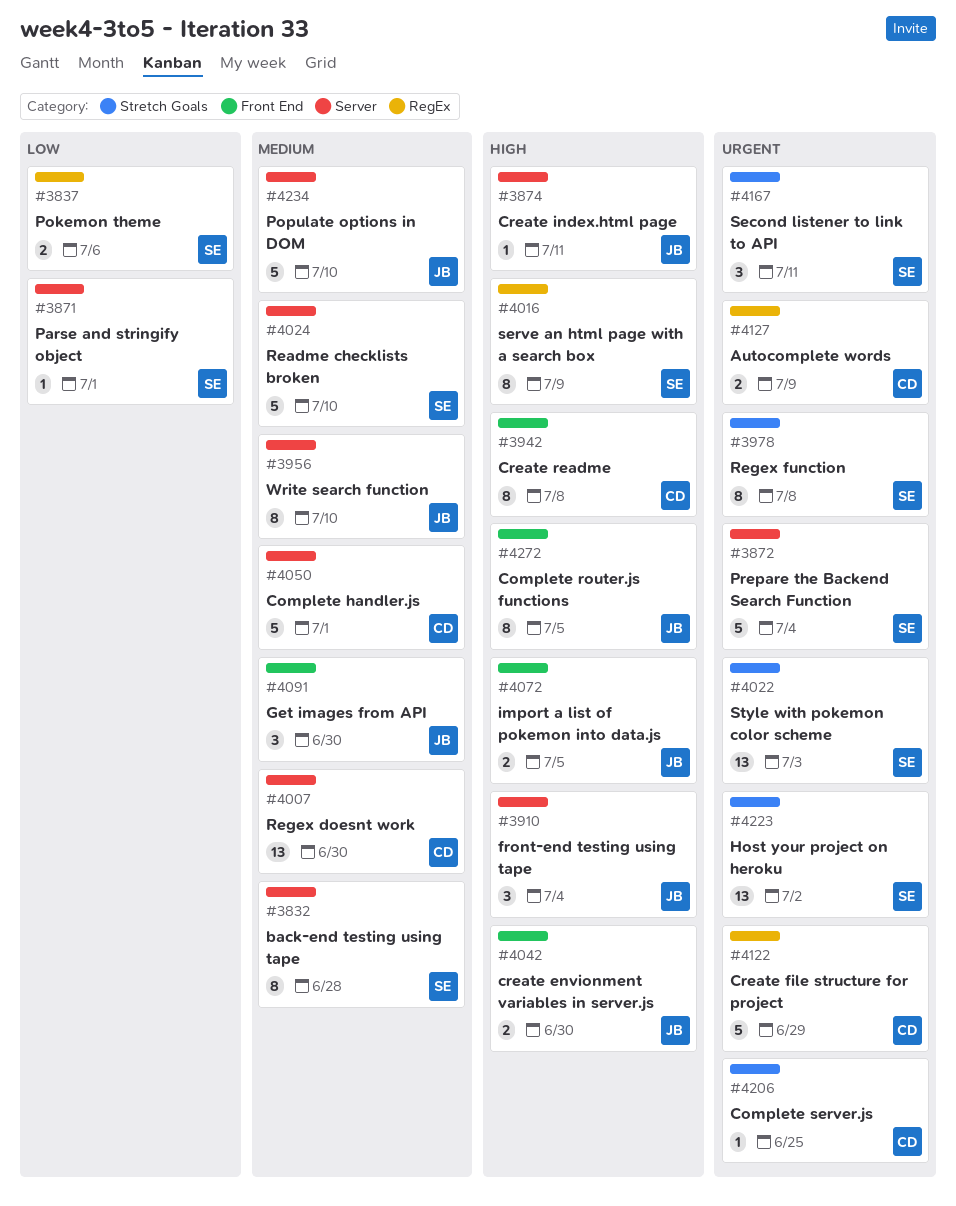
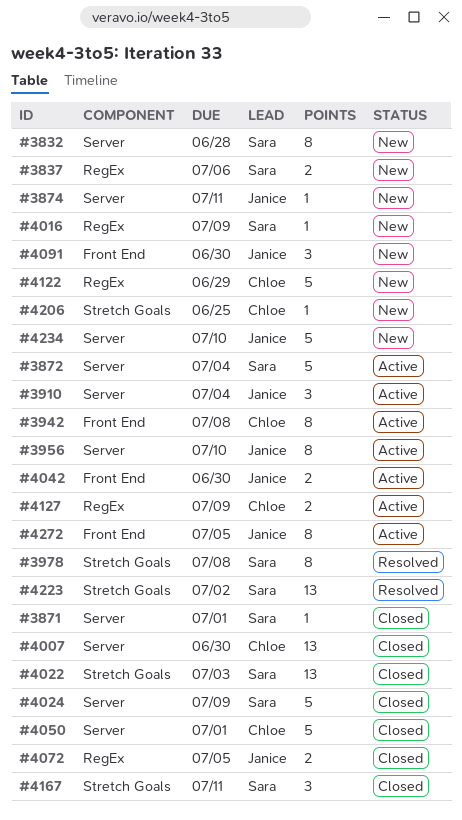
#4016, estimate: 8 -> 1
#4024, due: Jul 10 -> Jul 9
#4072, label: Front End -> RegEx

